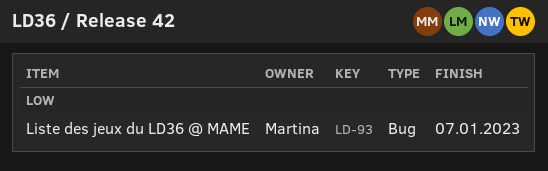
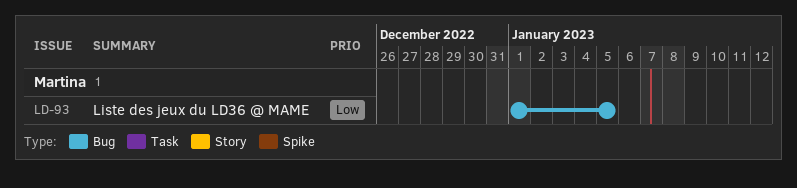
LD-93, due: Jan 7 -> Jan 5

